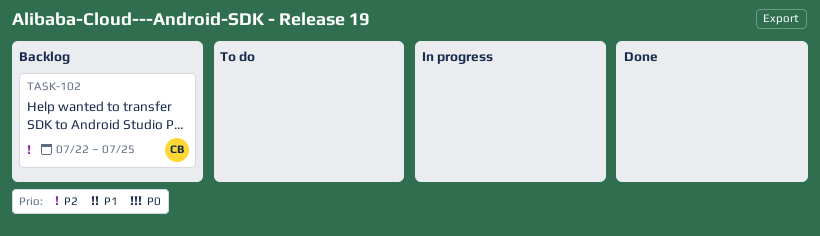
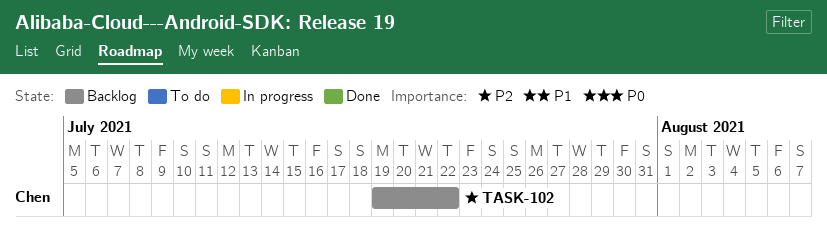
TASK-102, start: Jul 22 -> Jul 19
TASK-102, due: Jul 25 -> Jul 22

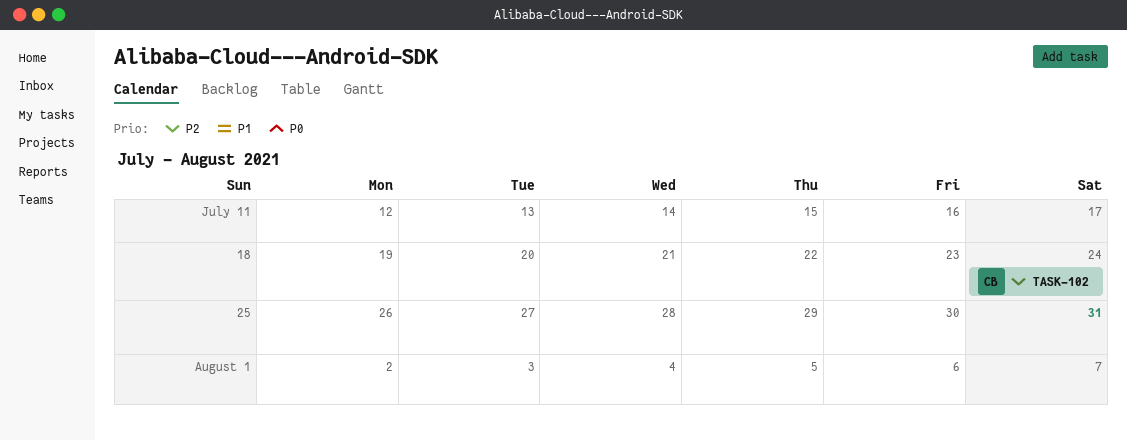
TASK-102, start: Jul 19 -> Jul 24
TASK-102, due: Jul 22 -> Jul 24

